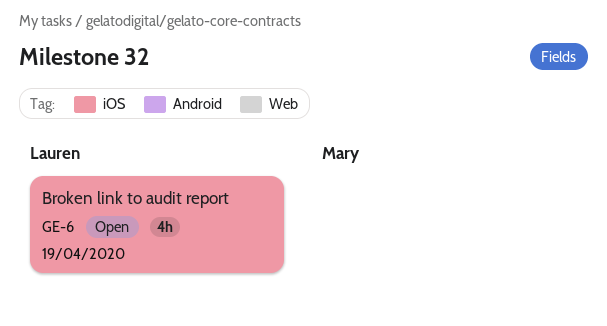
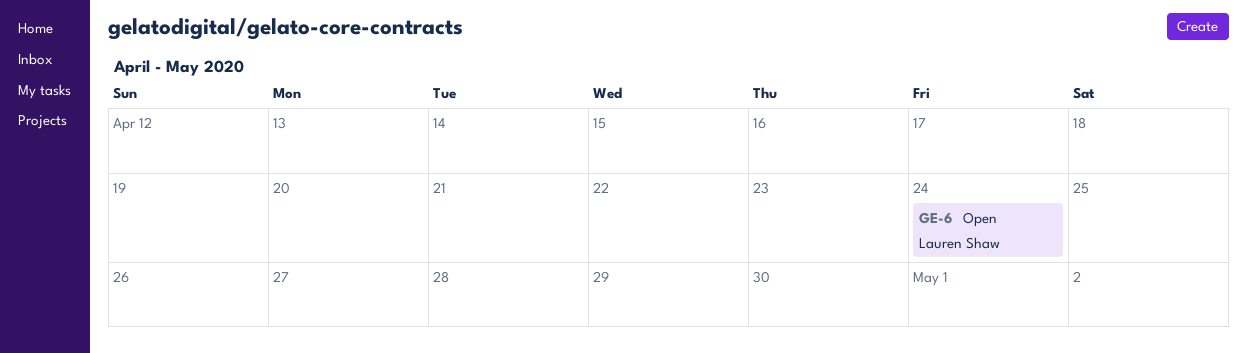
GE-6, due: Apr 19 -> Apr 24

